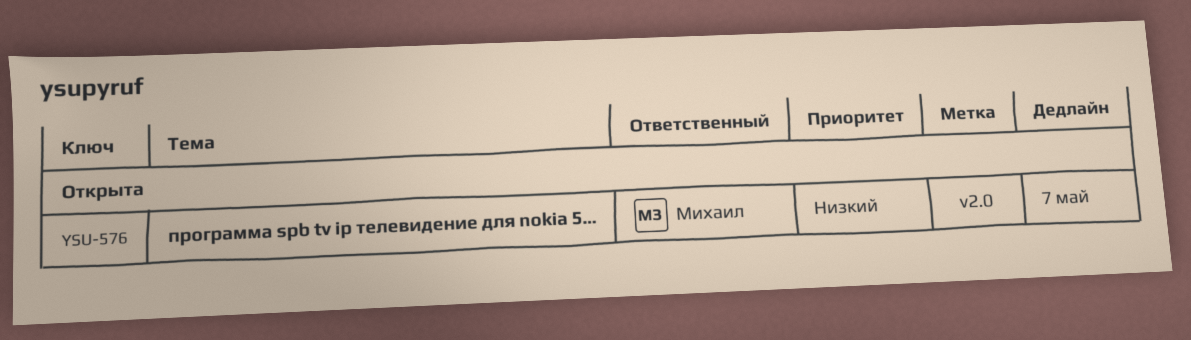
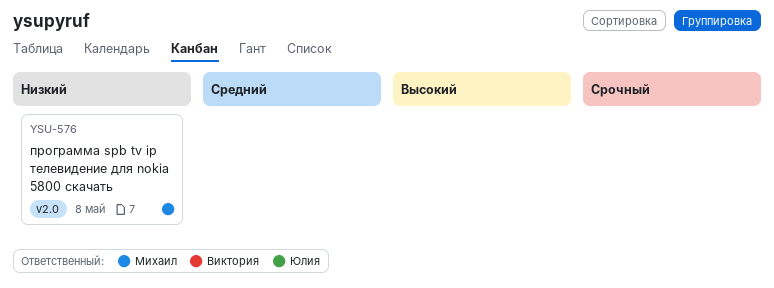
YSU-576, due: May 7 -> May 8

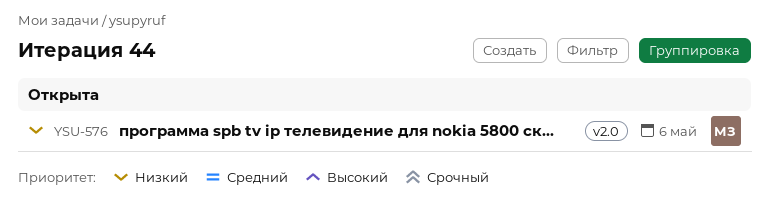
YSU-576, due: May 8 -> May 6

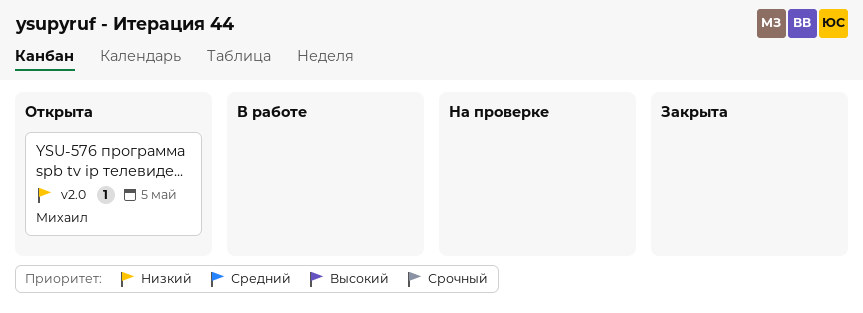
YSU-576, due: May 6 -> May 5

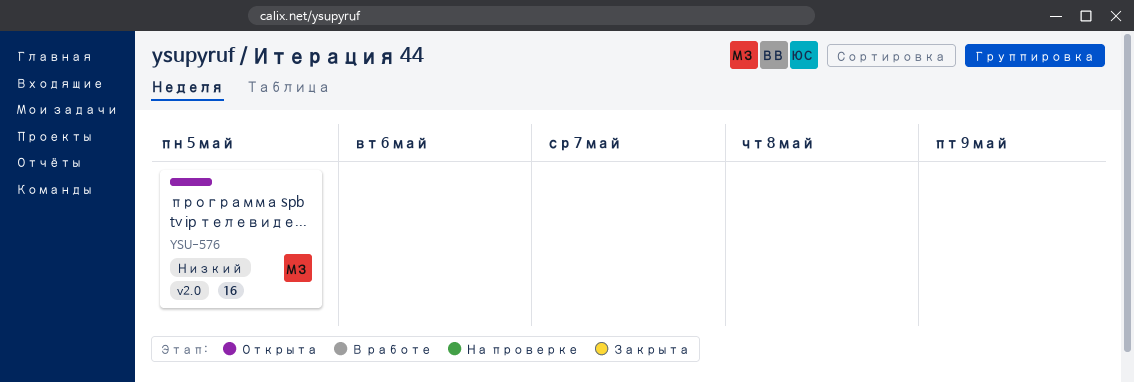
YSU-576, estimate: 1 -> 16

